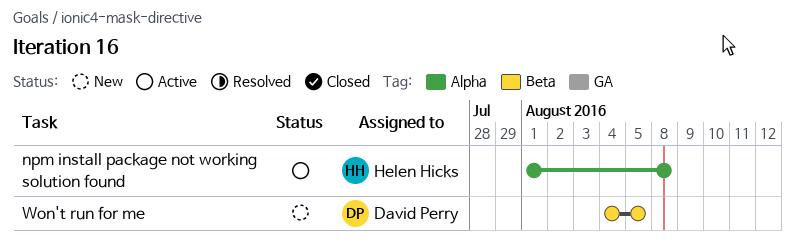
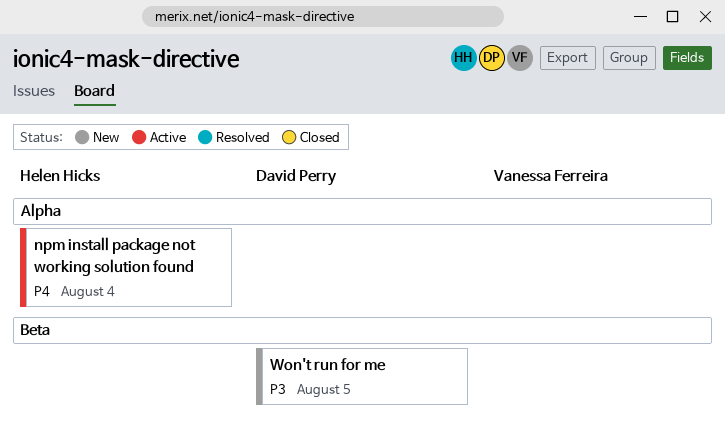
npm install package not working solution found, due: Aug 8 -> Aug 4

